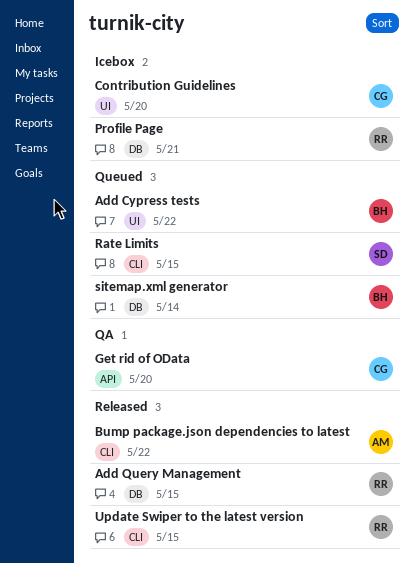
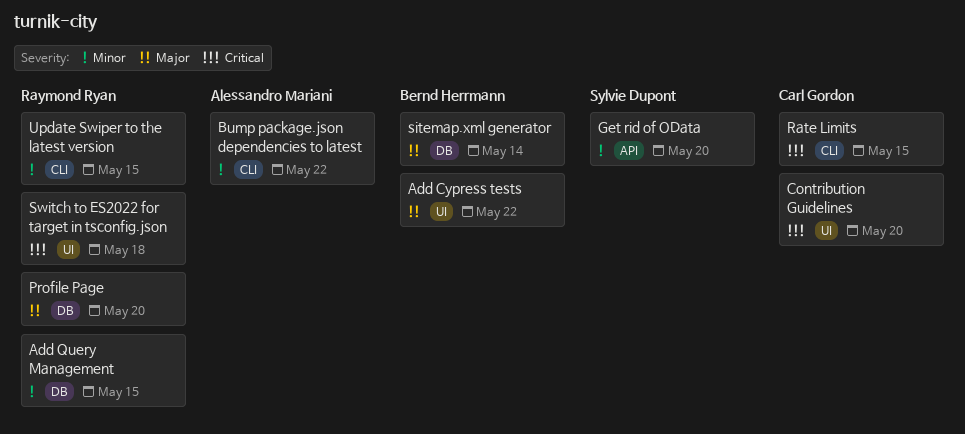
Get rid of OData, owner: Carl Gordon -> Sylvie Dupont
Profile Page, due: May 21 -> May 20
Rate Limits, owner: Sylvie Dupont -> Carl Gordon
Switch to ES2022 for target in tsconfig.json: none -> present

